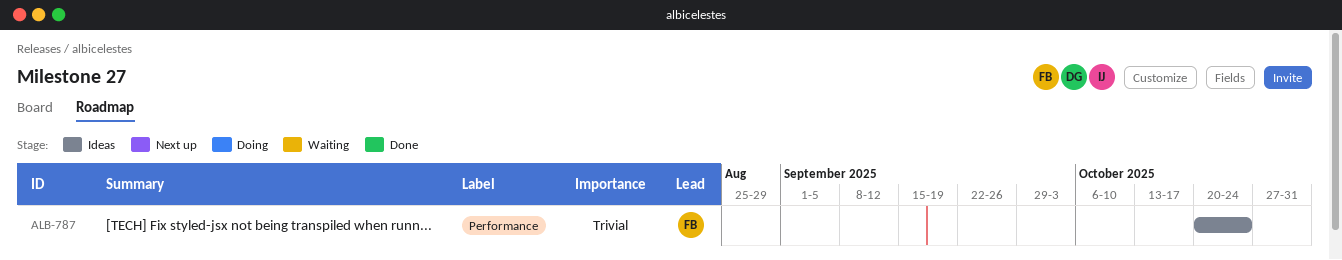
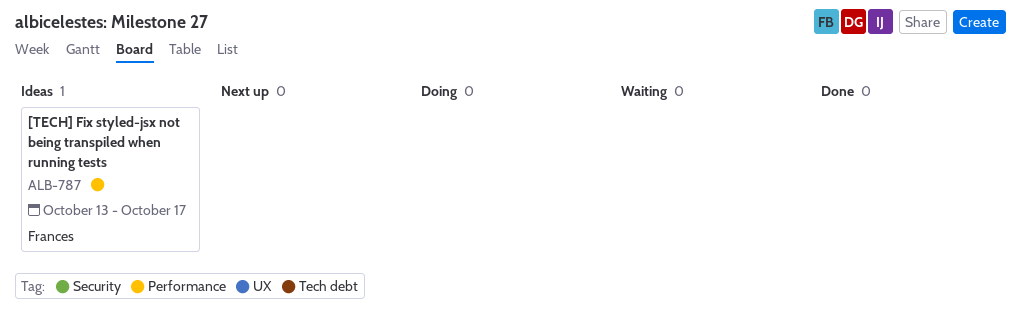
ALB-787, start: Oct 20 -> Oct 13
ALB-787, due: Oct 24 -> Oct 17

